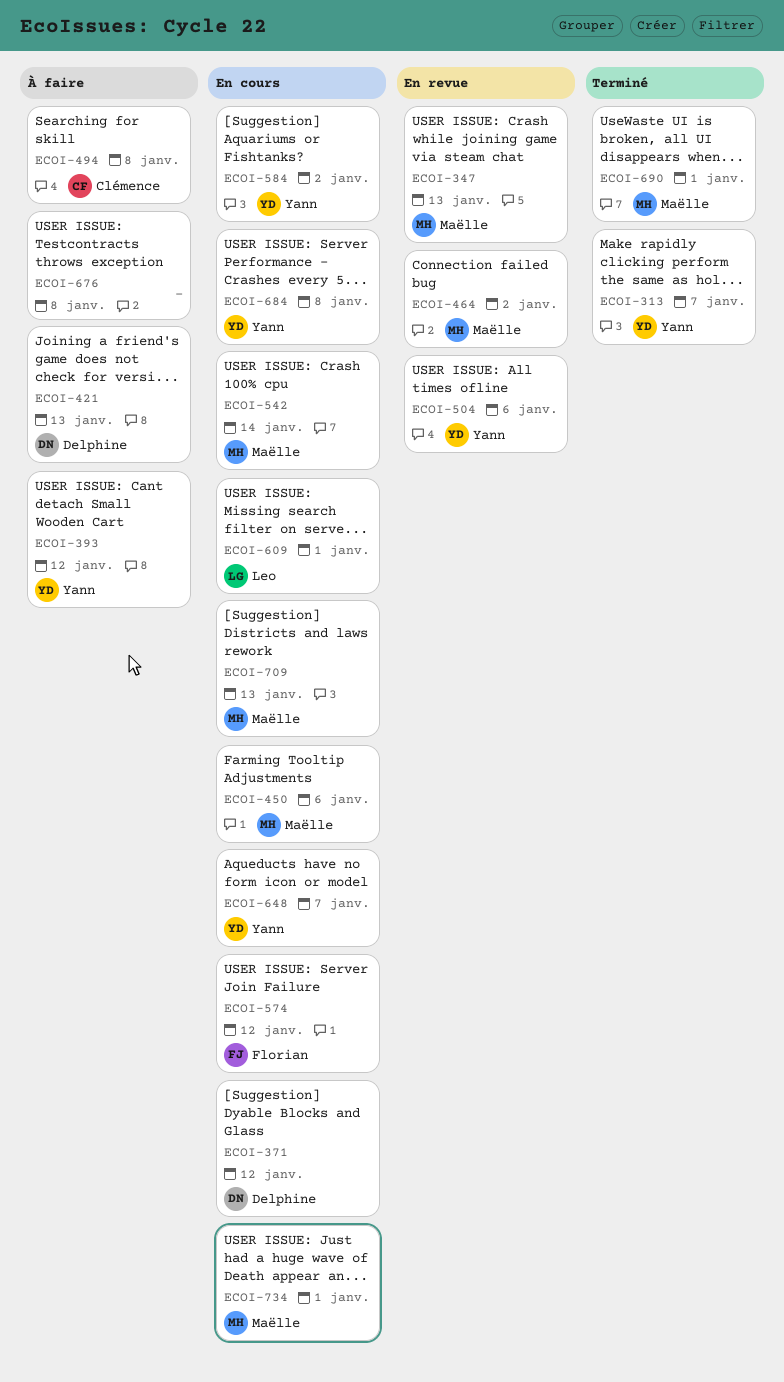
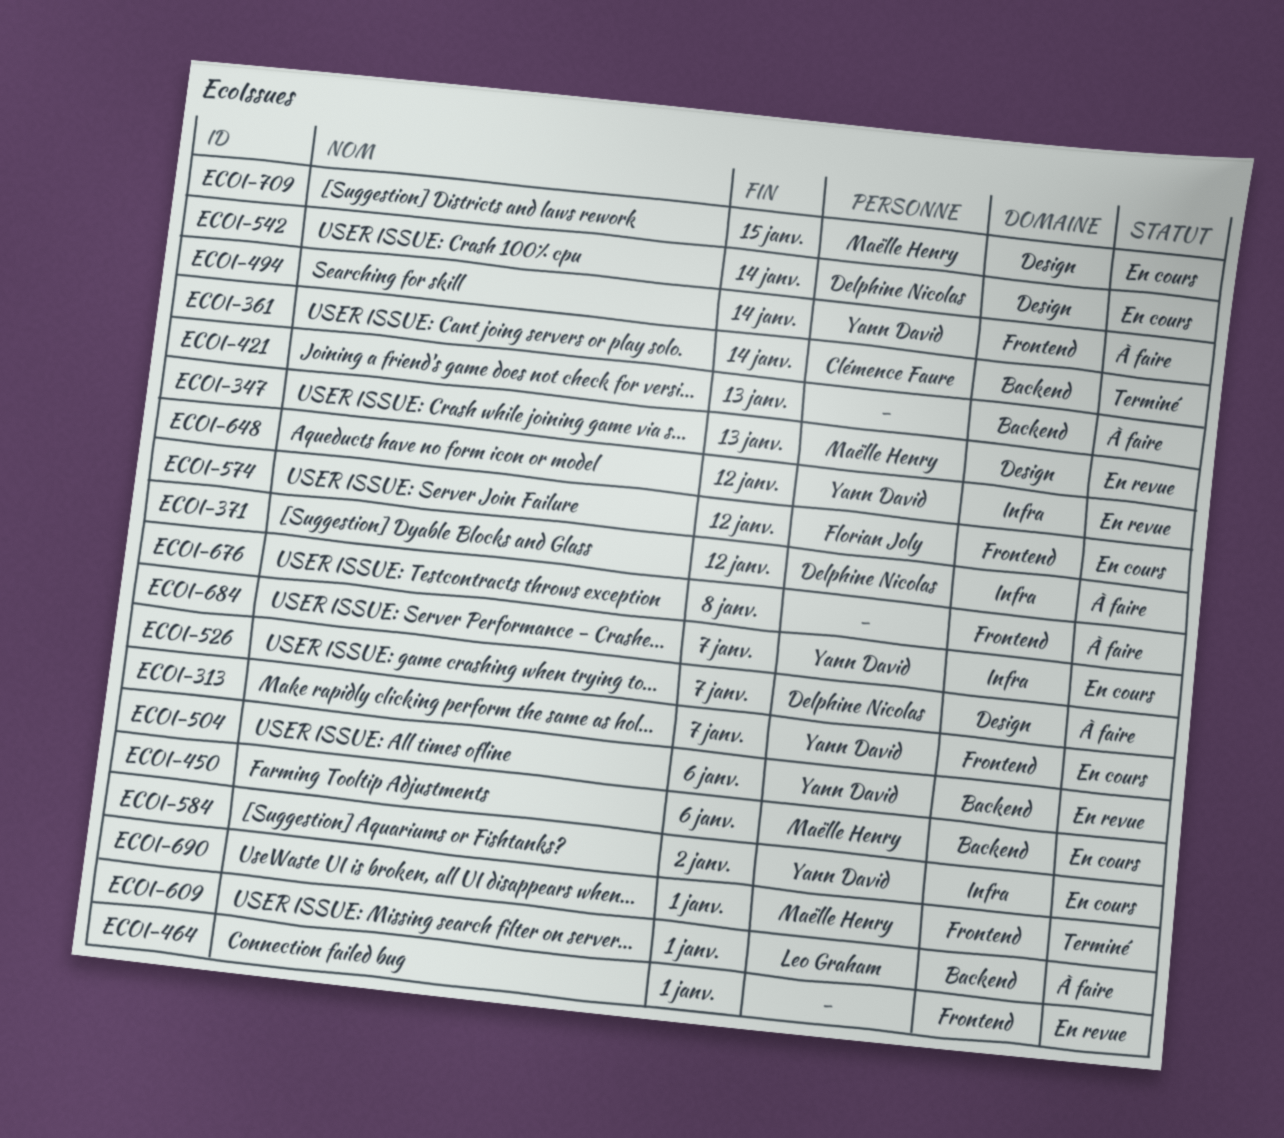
ECOI-313, status: Terminé -> En cours
ECOI-361: none -> present
ECOI-371, status: En cours -> À faire
ECOI-393: present -> none
ECOI-421, owner: Delphine Nicolas -> none
ECOI-464, owner: Maëlle Henry -> none
ECOI-464, due: Jan 2 -> Jan 1
ECOI-494, owner: Clémence Faure -> Yann David
ECOI-494, due: Jan 8 -> Jan 14
ECOI-526: none -> present
ECOI-542, owner: Maëlle Henry -> Delphine Nicolas
ECOI-609, status: En cours -> À faire
ECOI-648, status: En cours -> En revue
ECOI-648, due: Jan 7 -> Jan 12
ECOI-684, due: Jan 8 -> Jan 7
ECOI-709, due: Jan 13 -> Jan 15
ECOI-734: present -> none

